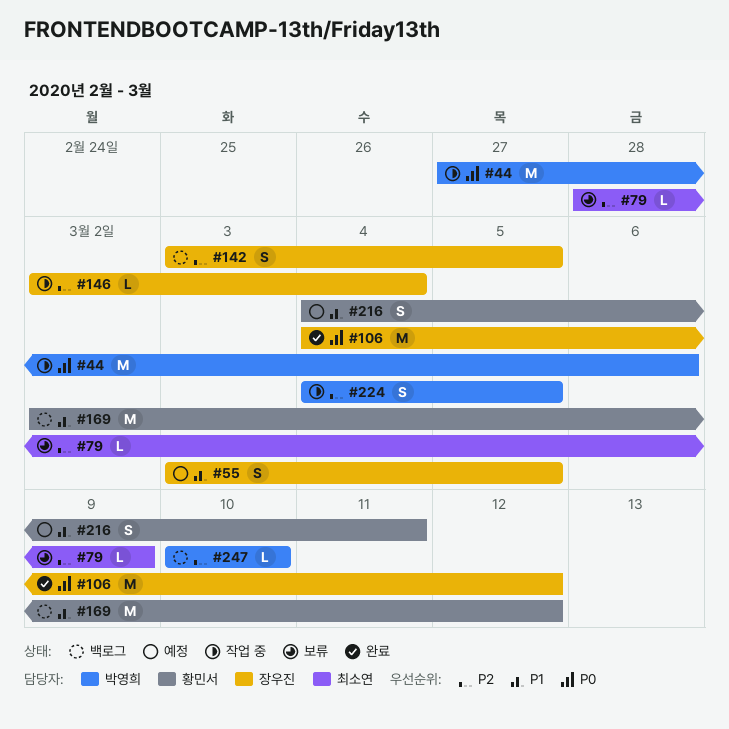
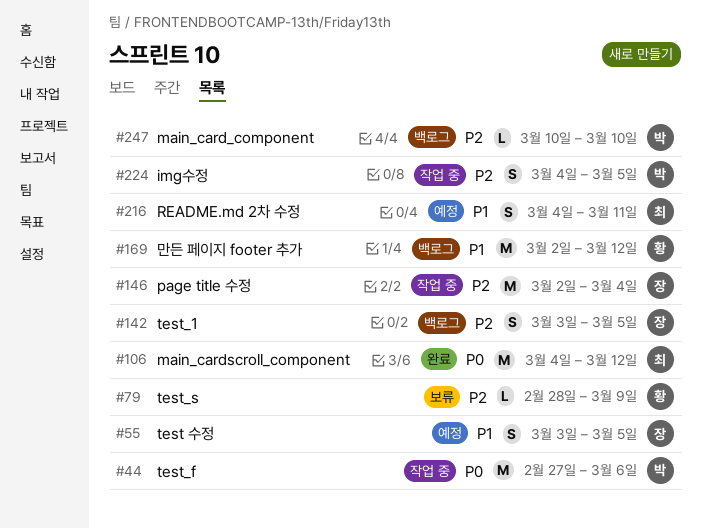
#79, owner: 최소연 -> 황민서
#106, owner: 장우진 -> 최소연
#146, estimate: L -> M
#216, owner: 황민서 -> 최소연

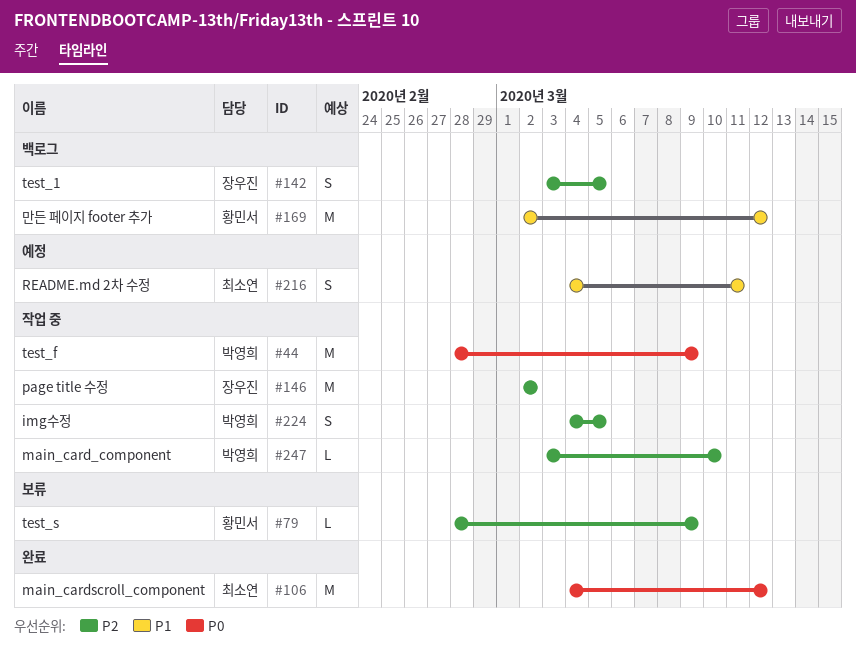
#44, start: Feb 27 -> Feb 28
#44, due: Mar 6 -> Mar 9
#55: present -> none
#146, due: Mar 4 -> Mar 2
#247, status: 백로그 -> 작업 중
#247, start: Mar 10 -> Mar 3

